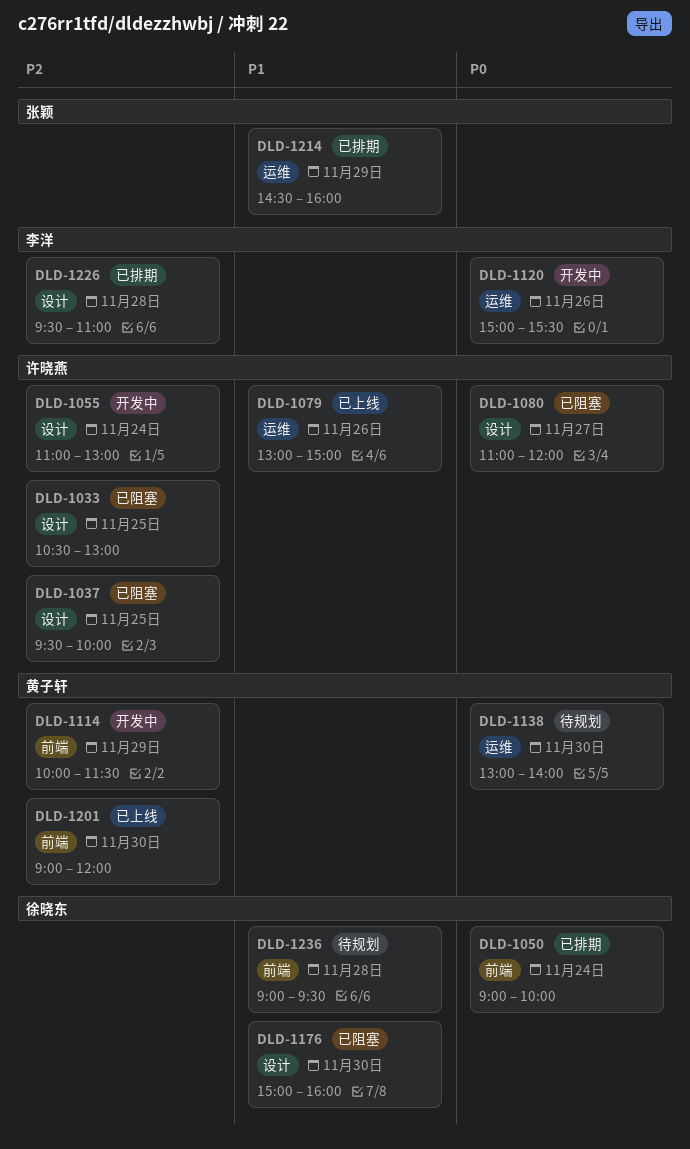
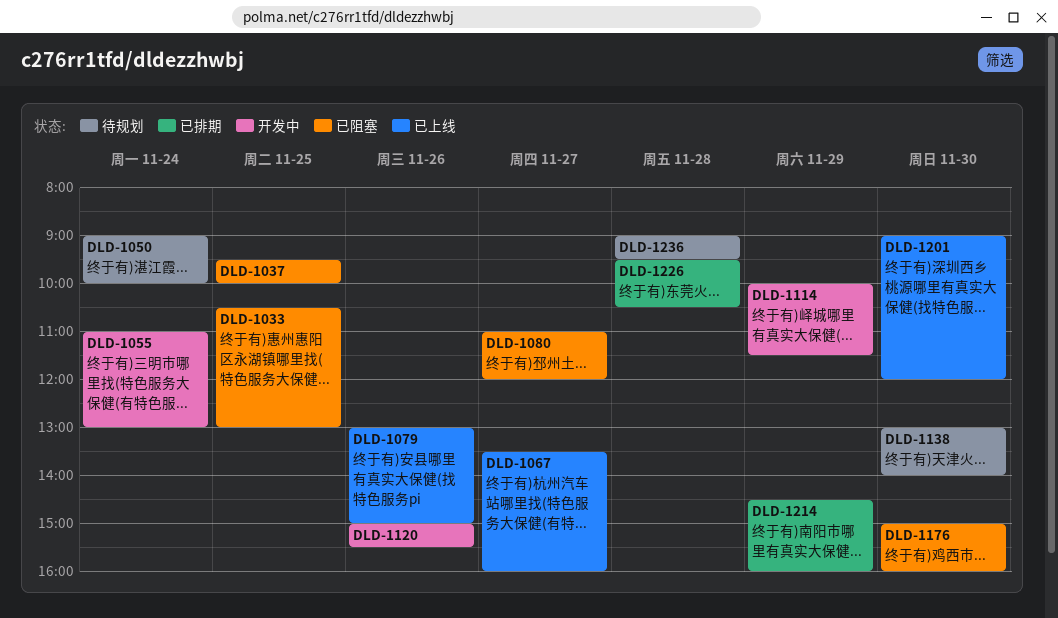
DLD-1050, status: 已排期 -> 待规划
DLD-1067: none -> present
DLD-1226, ends: 11:00 -> 10:30

